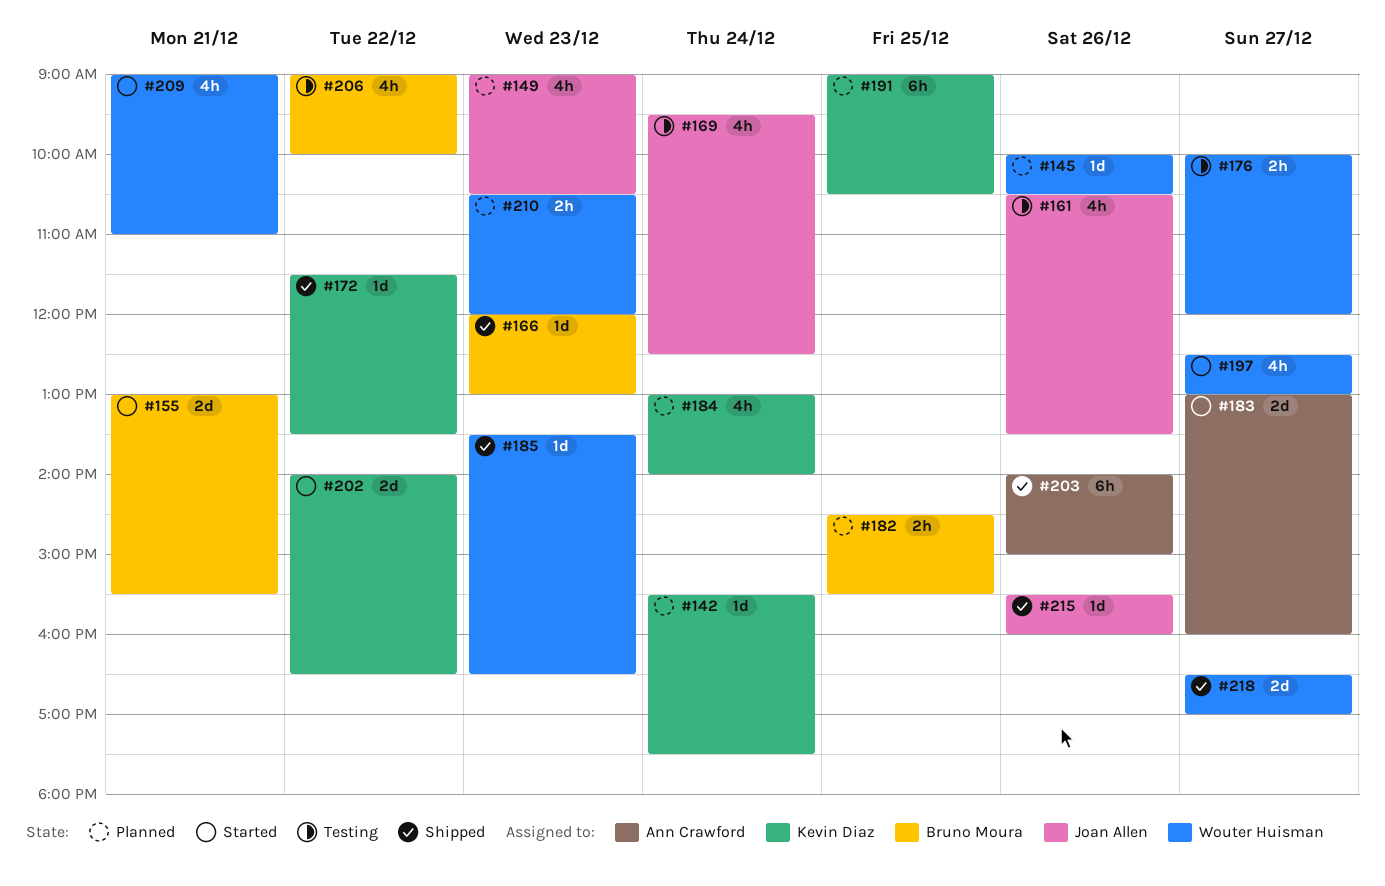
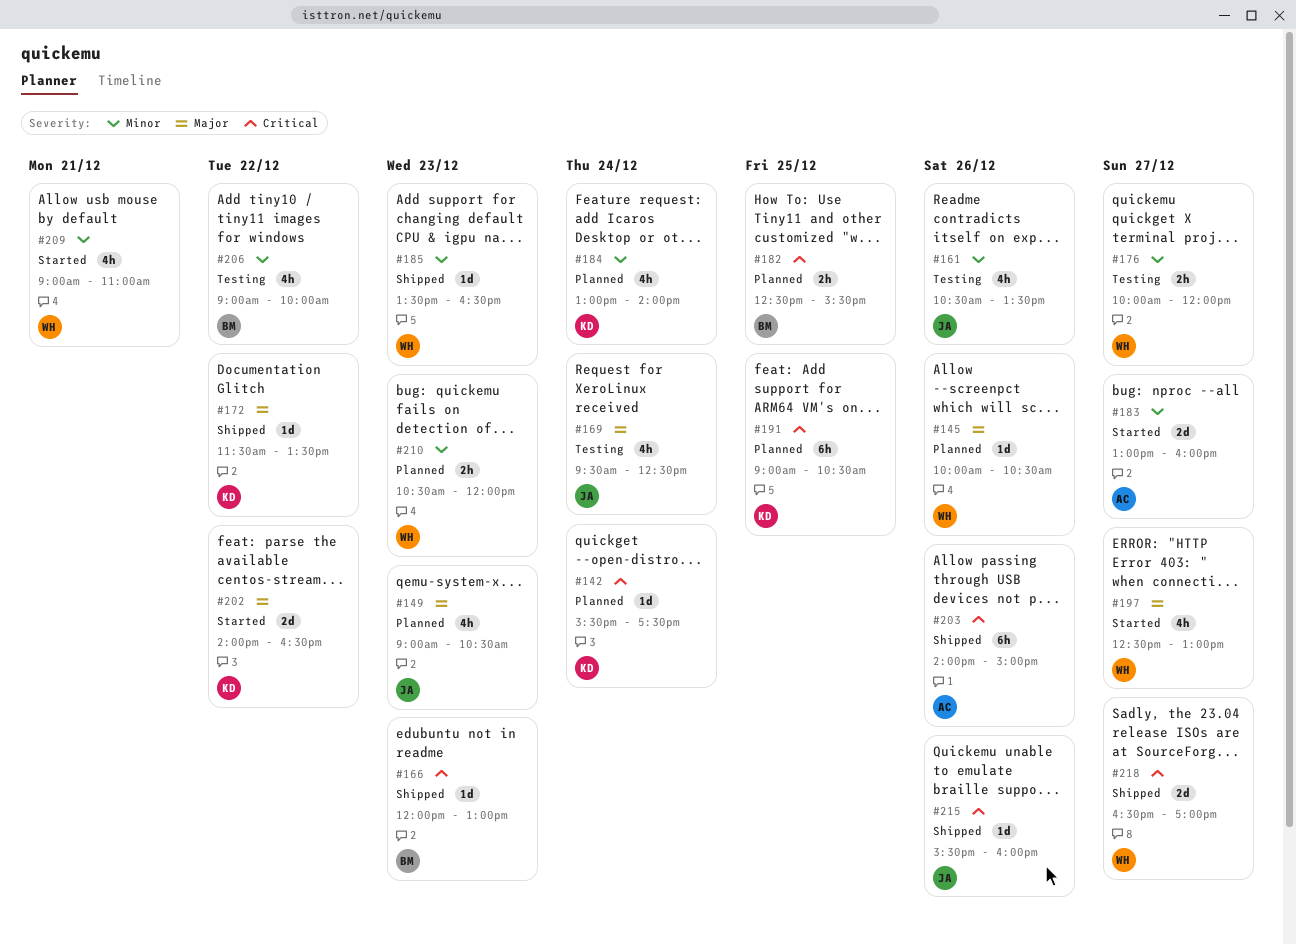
#155: present -> none
#182, begins: 14:30 -> 12:30

